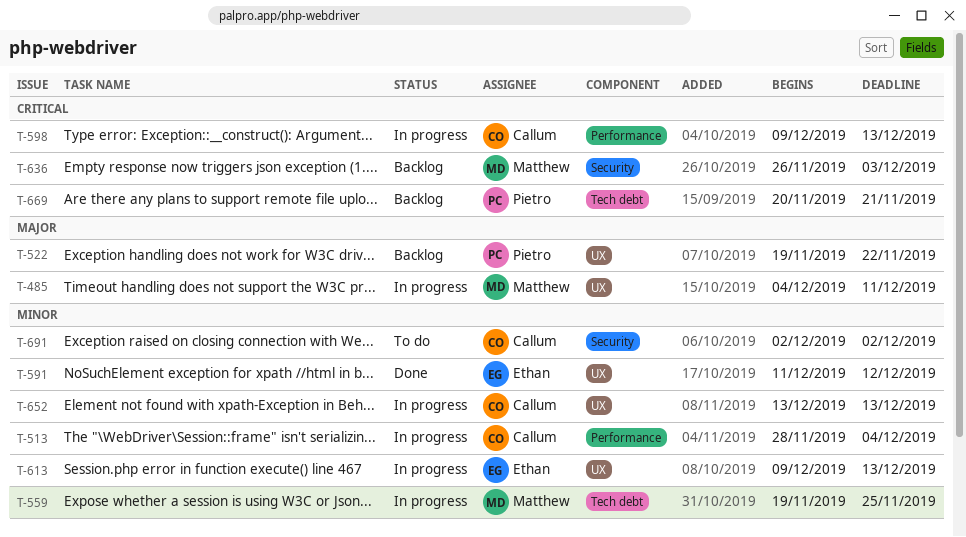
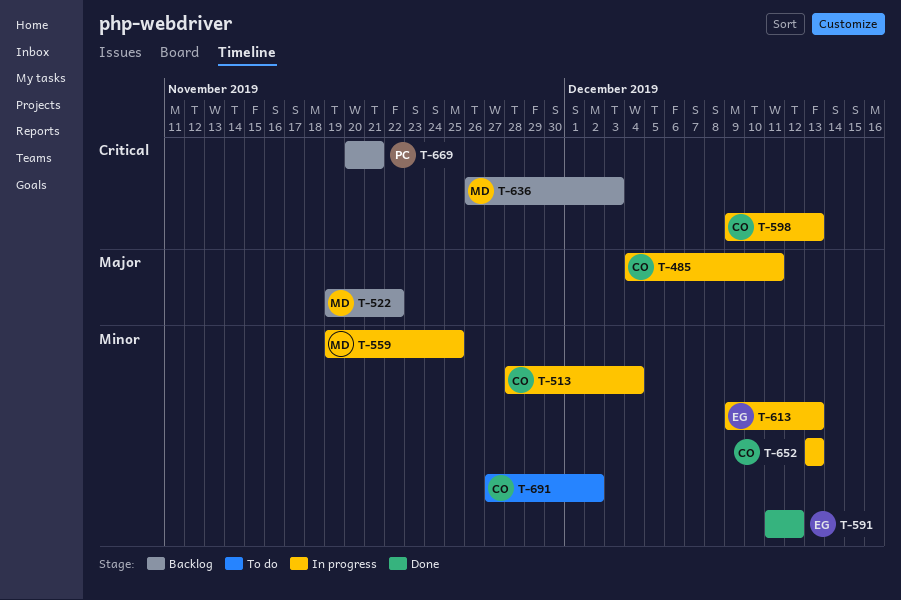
T-485, owner: Matthew -> Callum
T-522, owner: Pietro -> Matthew
T-691, start: Dec 2 -> Nov 27

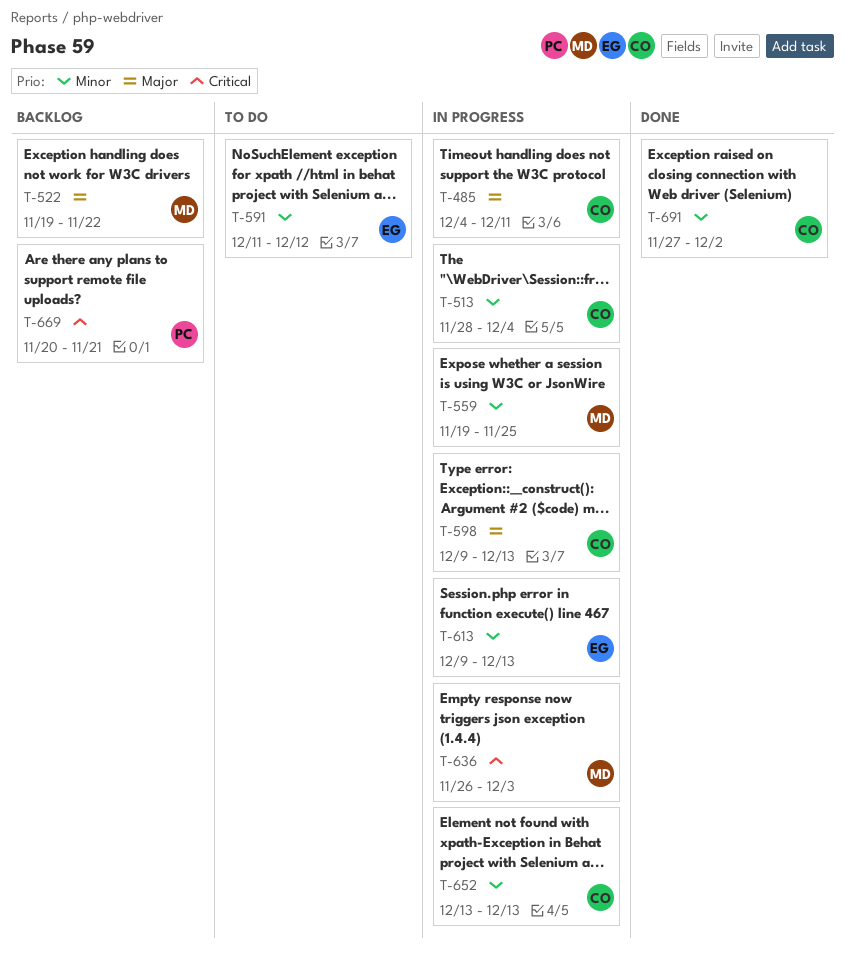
T-591, status: Done -> To do
T-598, priority: Critical -> Major
T-636, status: Backlog -> In progress
T-691, status: To do -> Done

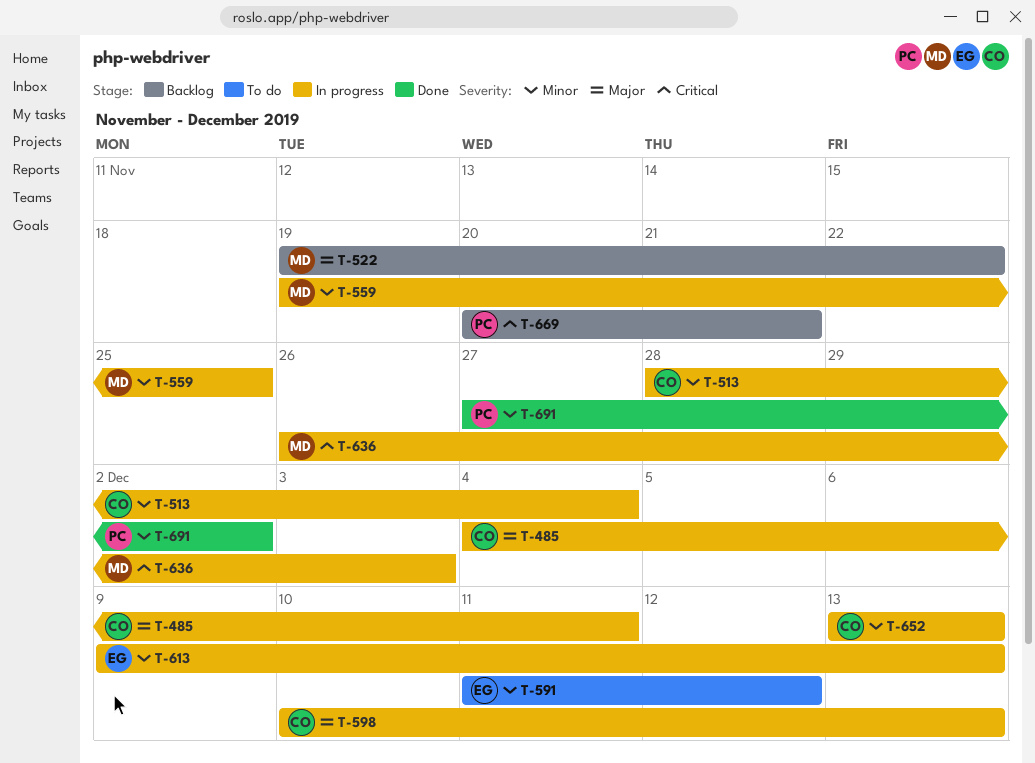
T-598, start: Dec 9 -> Dec 10
T-691, owner: CO -> PC

